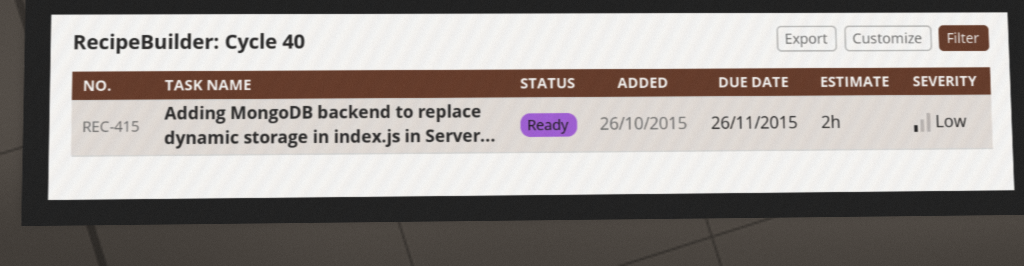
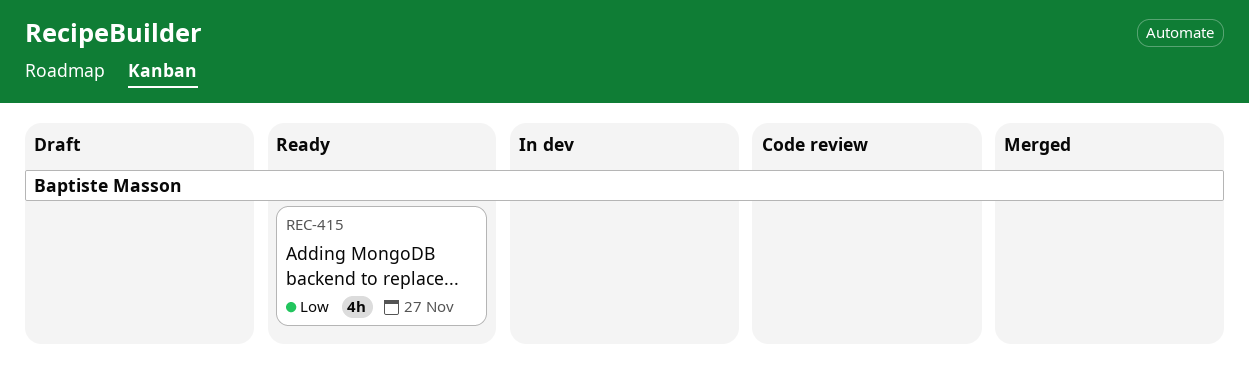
REC-415, estimate: 2h -> 4h
REC-415, due: Nov 26 -> Nov 27

